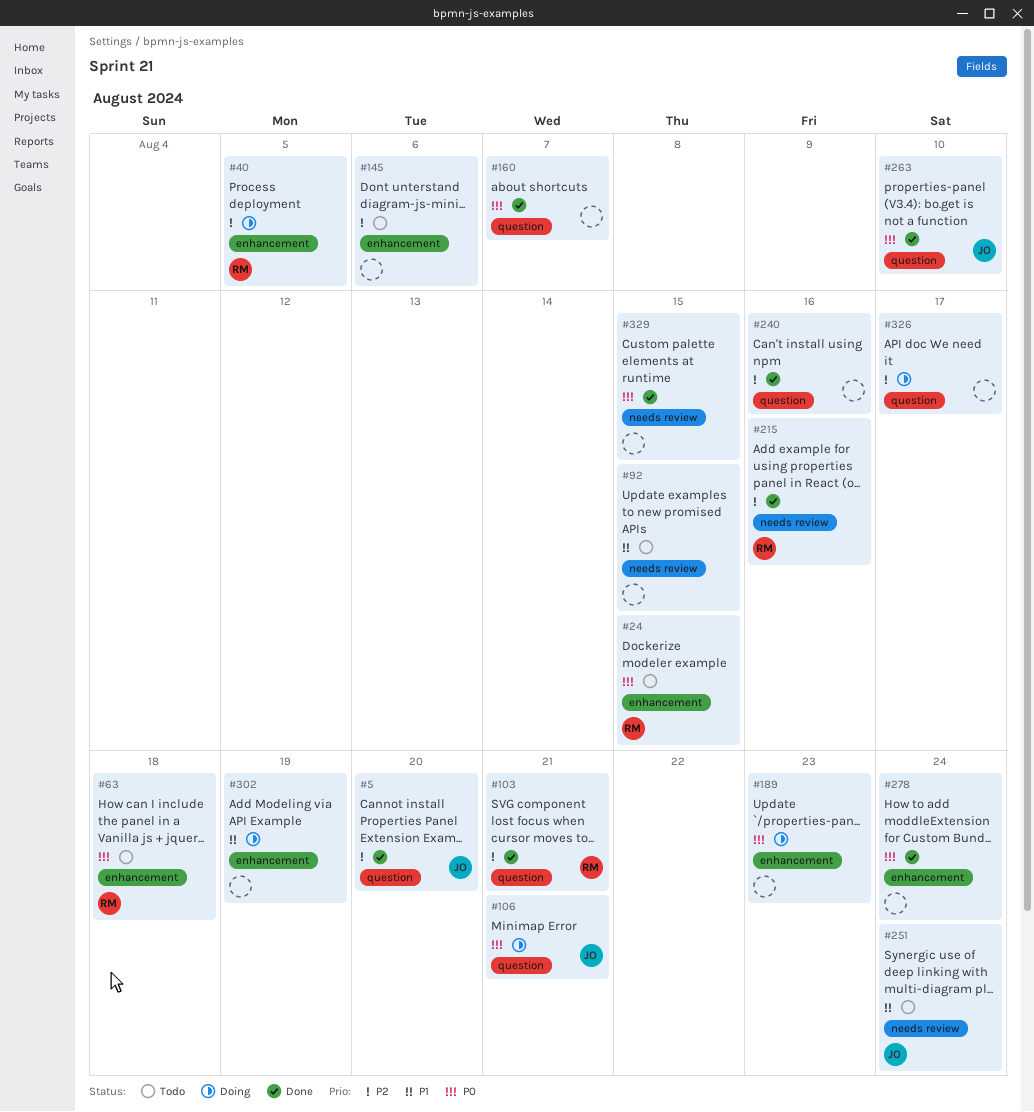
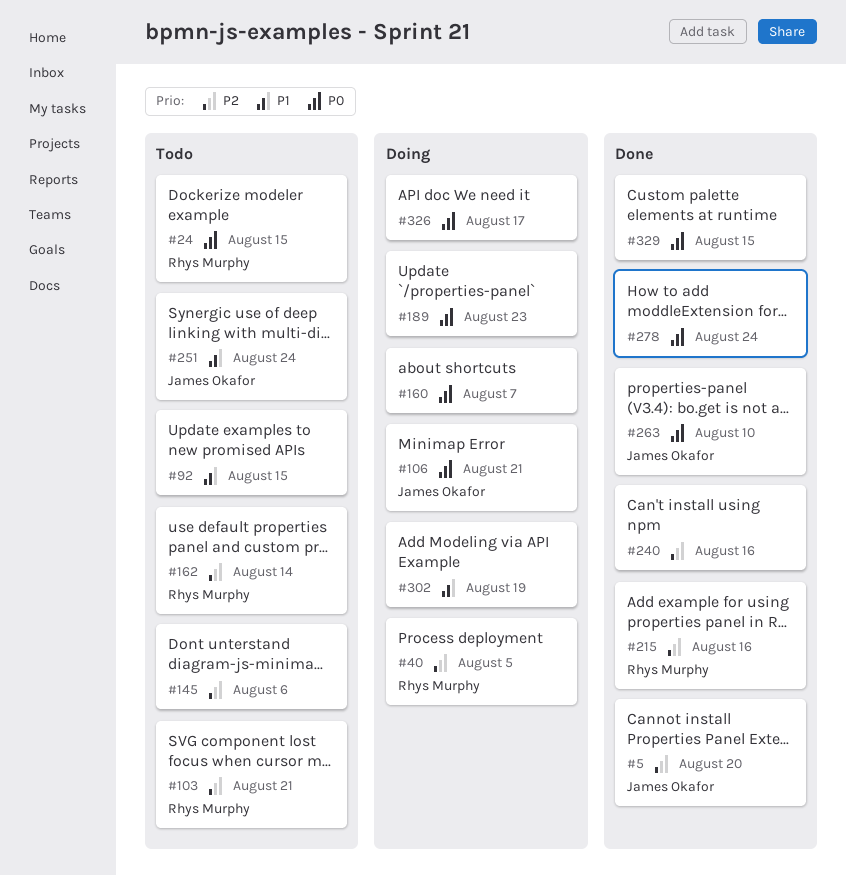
#63: present -> none
#103, status: Done -> Todo
#160, status: Done -> Doing
#162: none -> present
#326, priority: P2 -> P0

